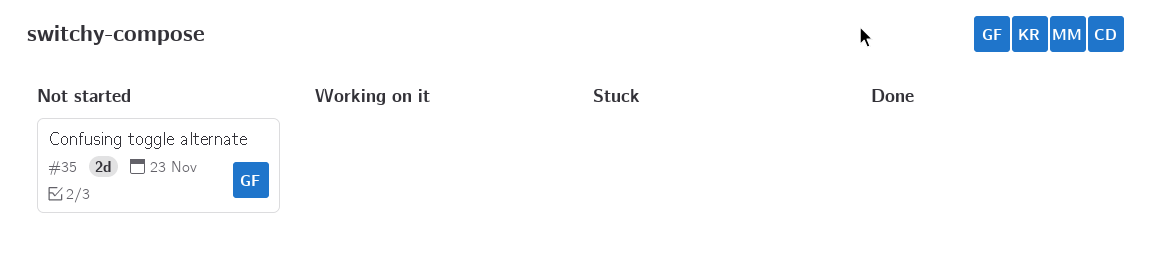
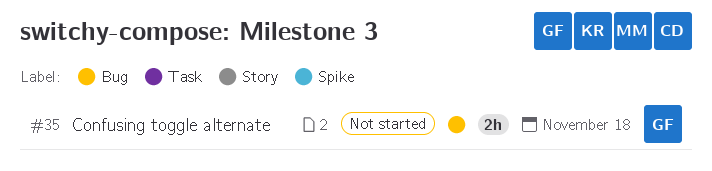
#35, estimate: 2d -> 2h
#35, due: Nov 23 -> Nov 18

